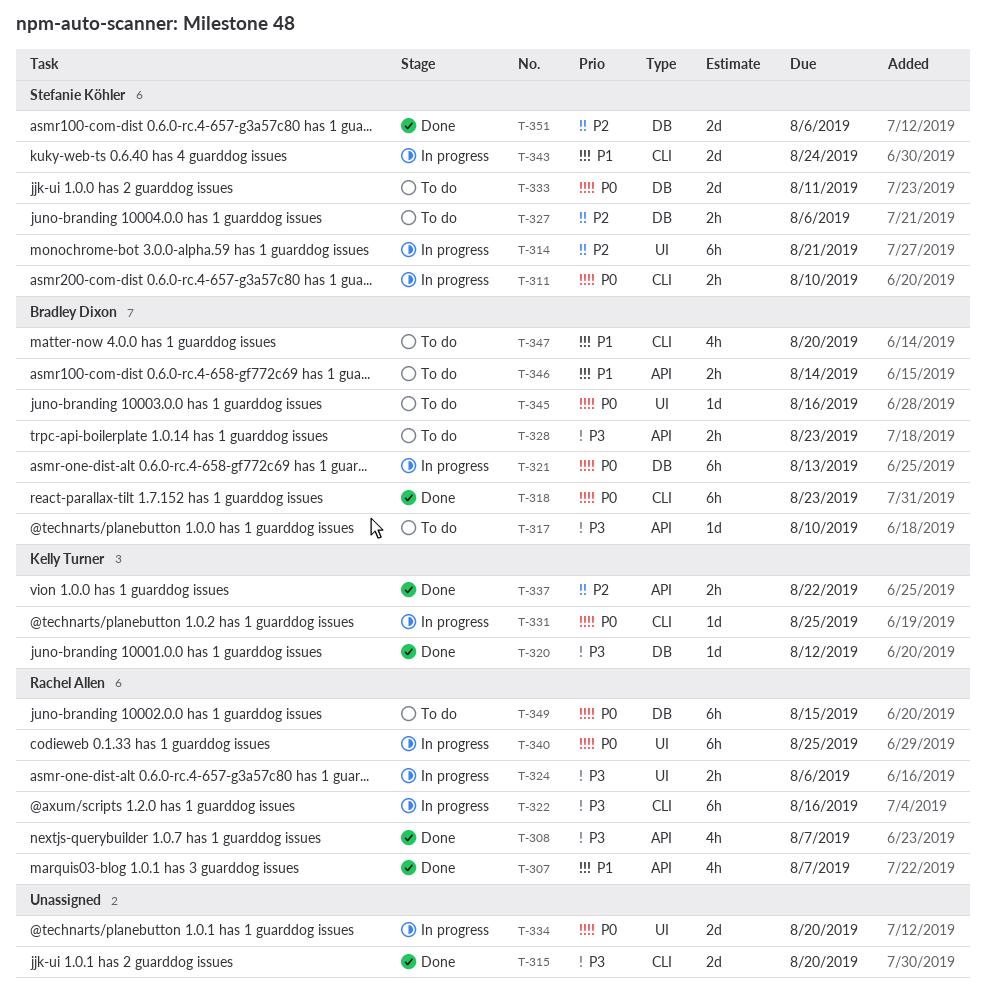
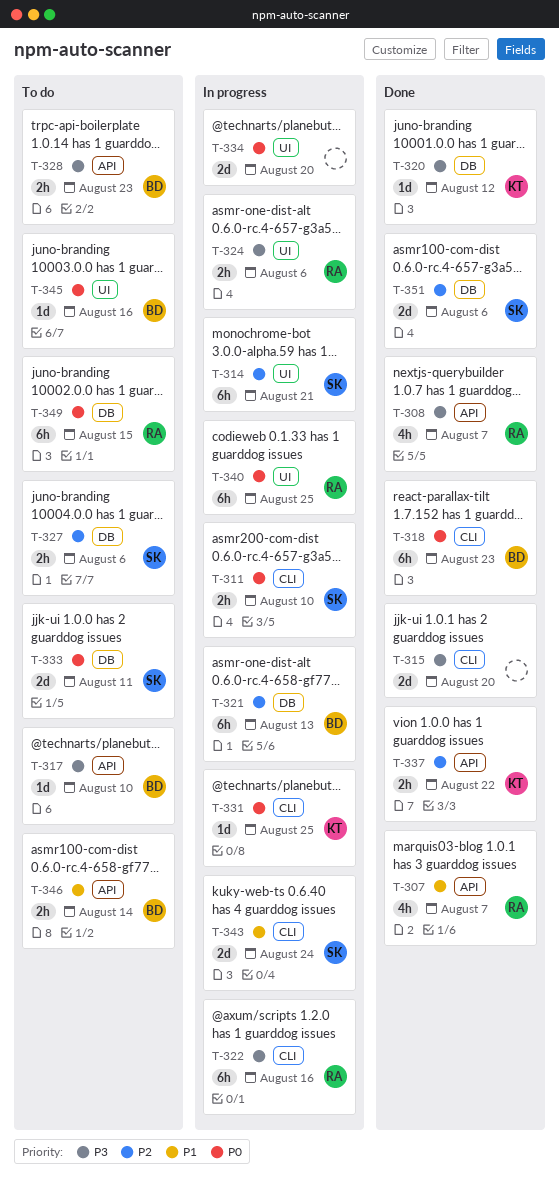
T-321, priority: P0 -> P2
T-347: present -> none

